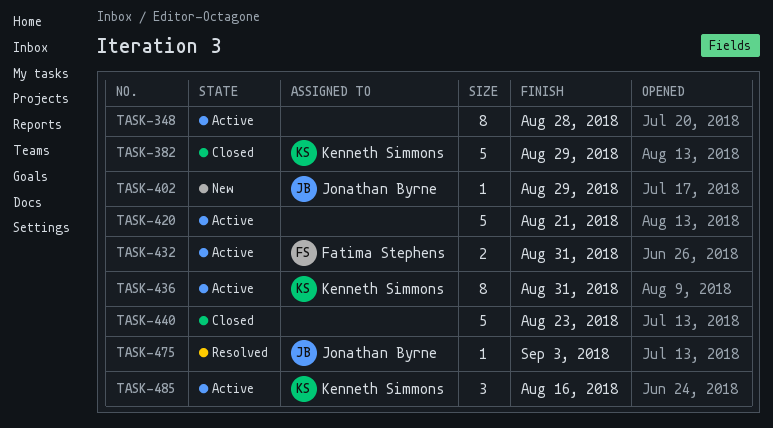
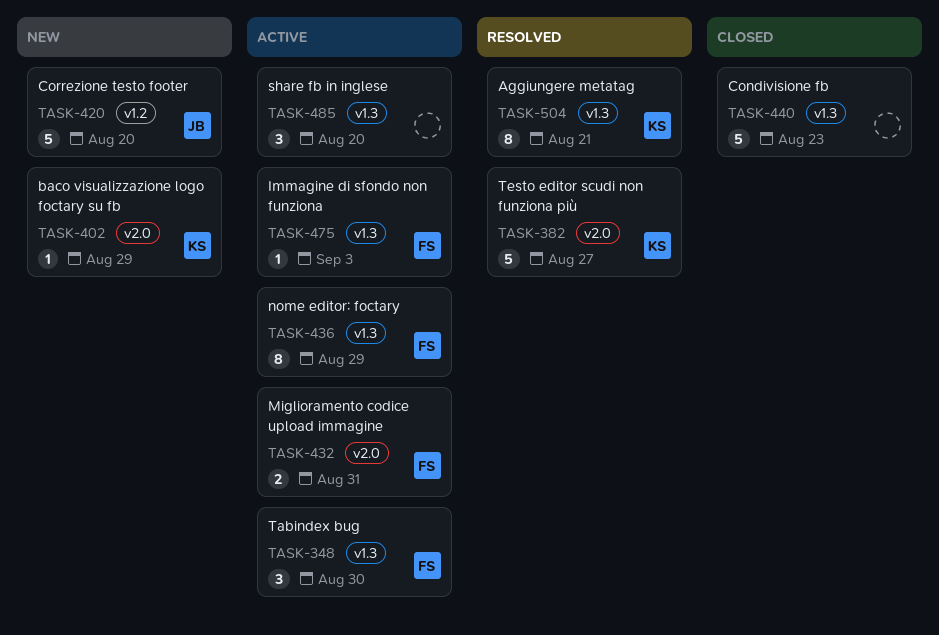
TASK-348, owner: none -> Fatima Stephens
TASK-348, estimate: 8 -> 3
TASK-348, due: Aug 28 -> Aug 30
TASK-382, status: Closed -> Resolved
TASK-382, due: Aug 29 -> Aug 27
TASK-402, owner: Jonathan Byrne -> Kenneth Simmons
TASK-420, status: Active -> New
TASK-420, owner: none -> Jonathan Byrne
TASK-420, due: Aug 21 -> Aug 20
TASK-436, owner: Kenneth Simmons -> Fatima Stephens
TASK-436, due: Aug 31 -> Aug 29
TASK-475, status: Resolved -> Active
TASK-475, owner: Jonathan Byrne -> Fatima Stephens
TASK-485, owner: Kenneth Simmons -> none
TASK-485, due: Aug 16 -> Aug 20
TASK-504: none -> present

